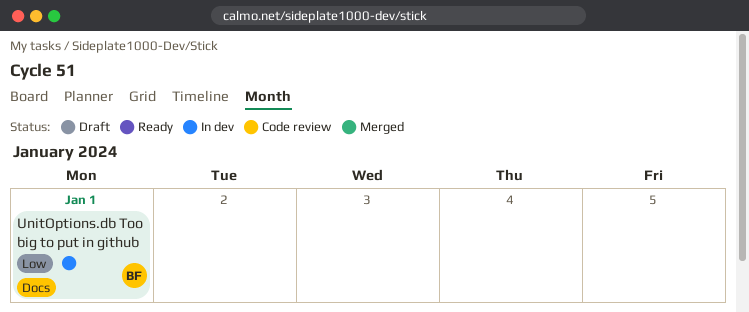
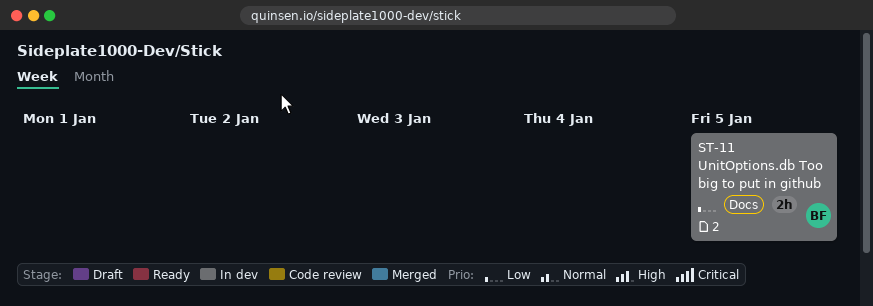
UnitOptions.db Too big to put in github, due: Jan 1 -> Jan 5

